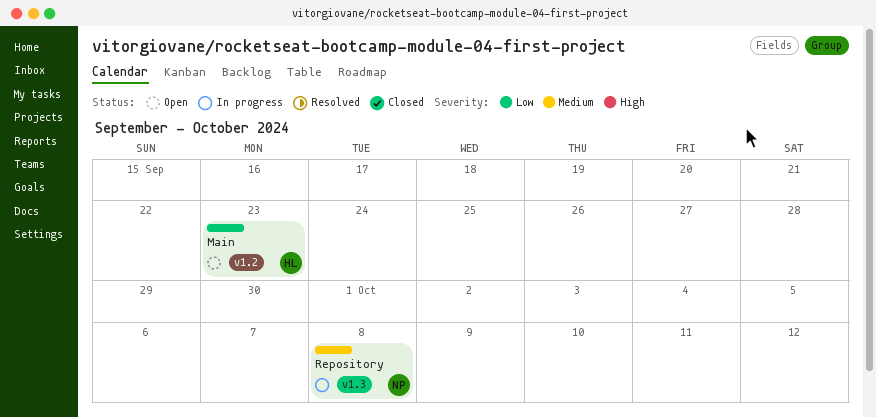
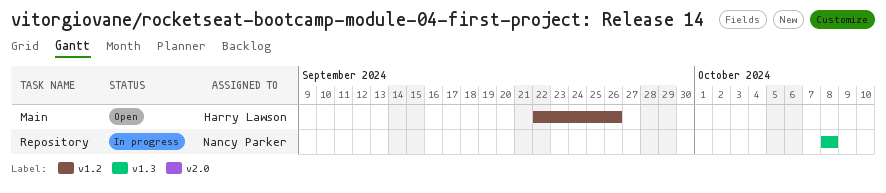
Main, due: Sep 23 -> Sep 26

